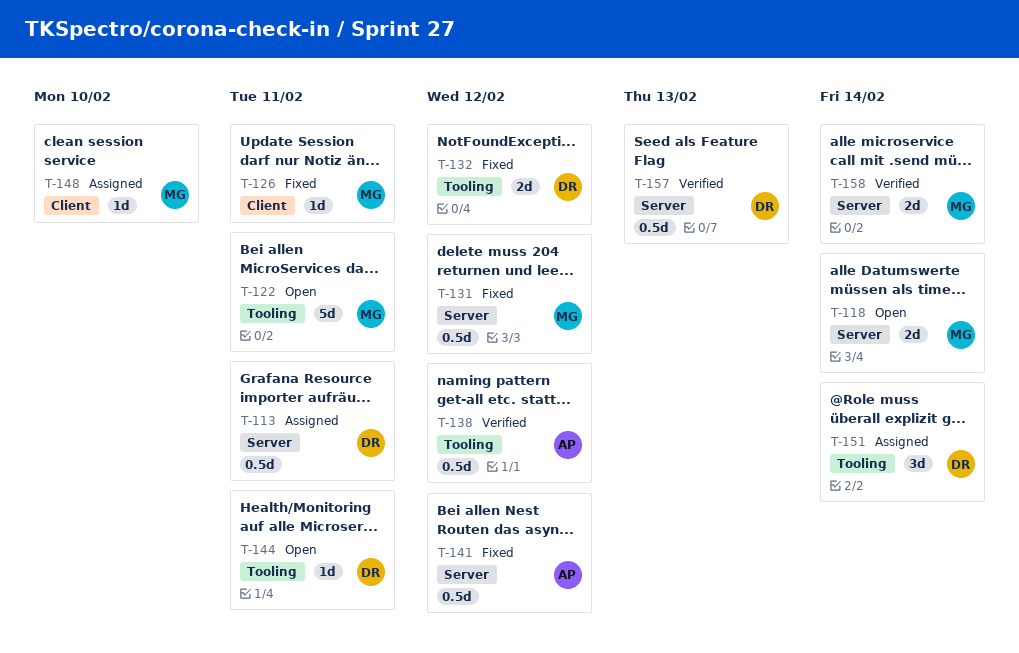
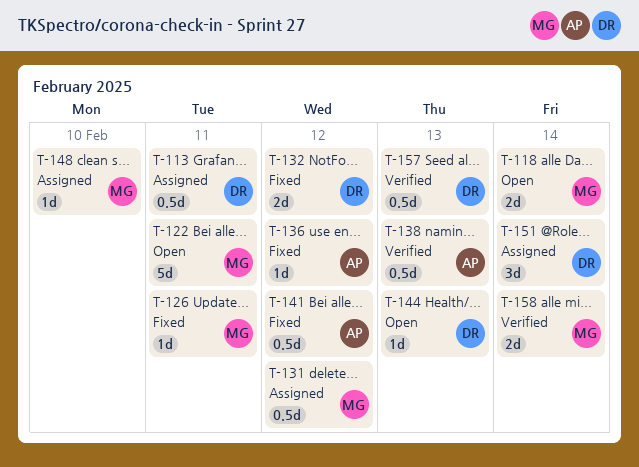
T-131, status: Fixed -> Assigned
T-136: none -> present
T-138, due: Feb 12 -> Feb 13
T-144, due: Feb 11 -> Feb 13

